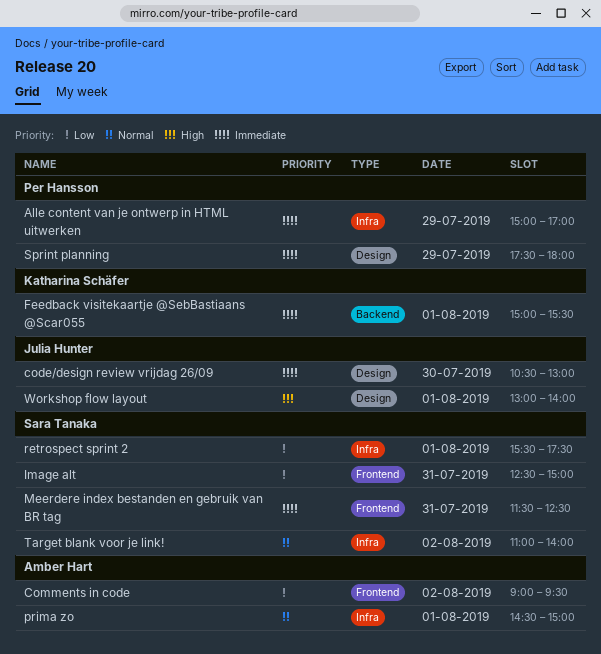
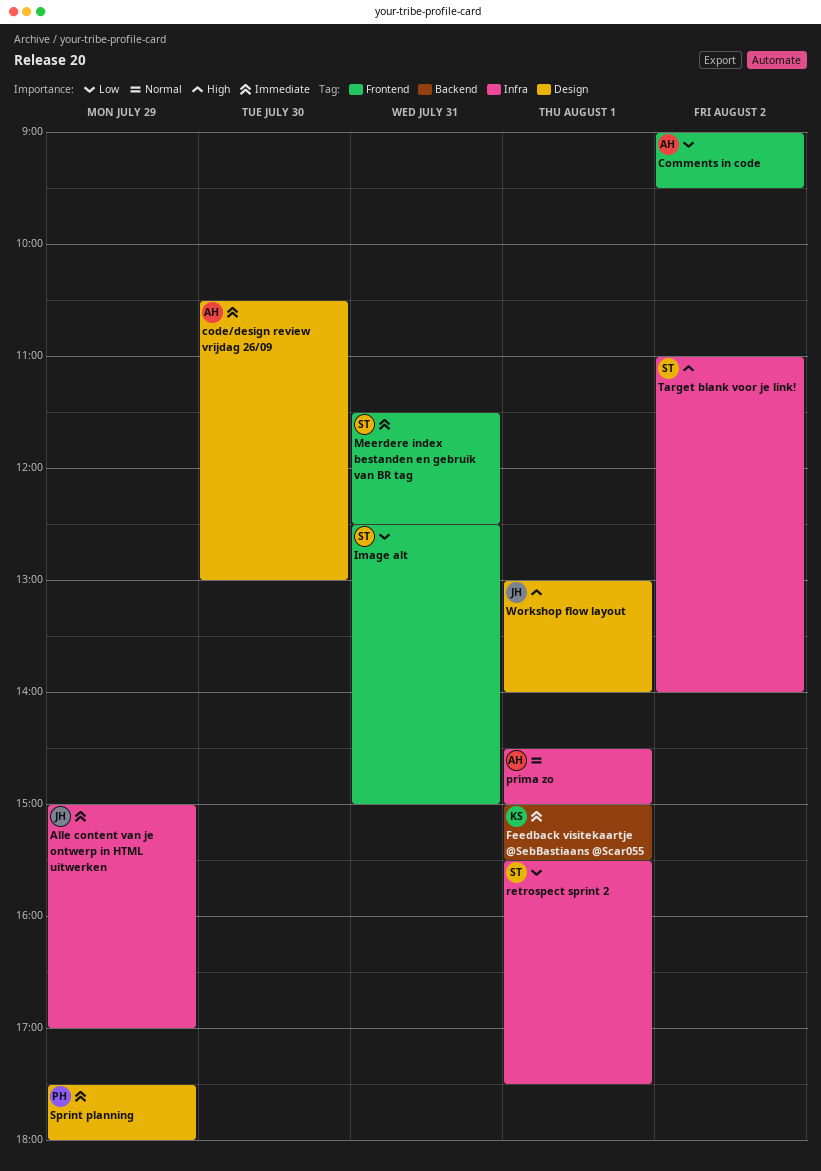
Alle content van je ontwerp in HTML uitwerken, owner: Per Hansson -> Julia Hunter
code/design review vrijdag 26/09, owner: Julia Hunter -> Amber Hart
Target blank voor je link!, priority: Normal -> High

